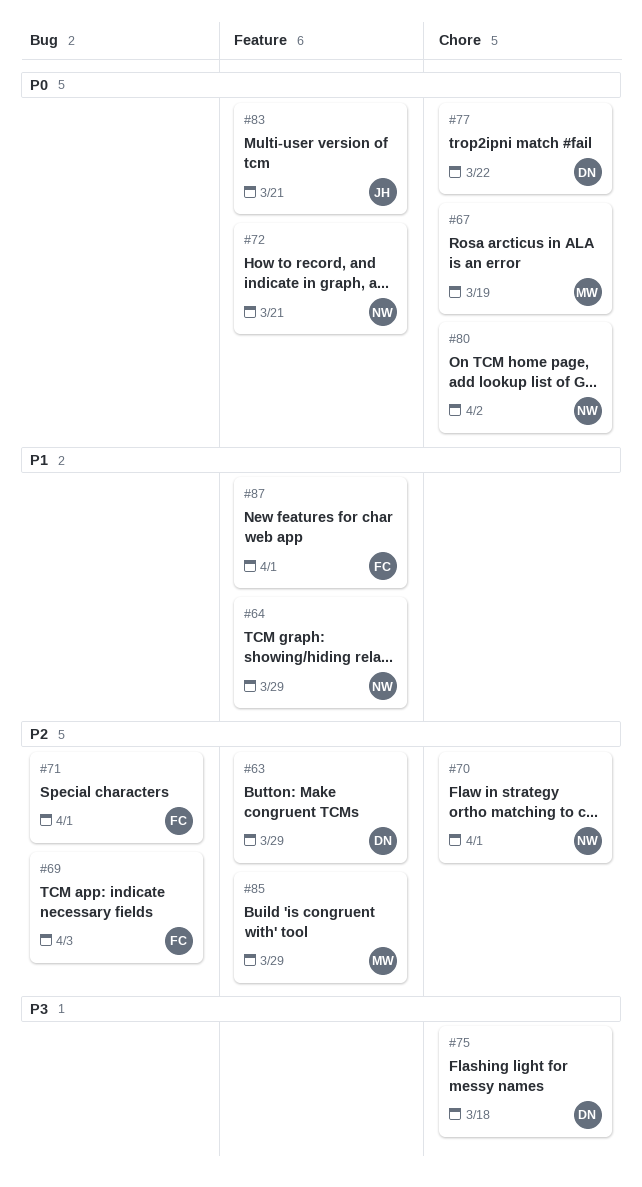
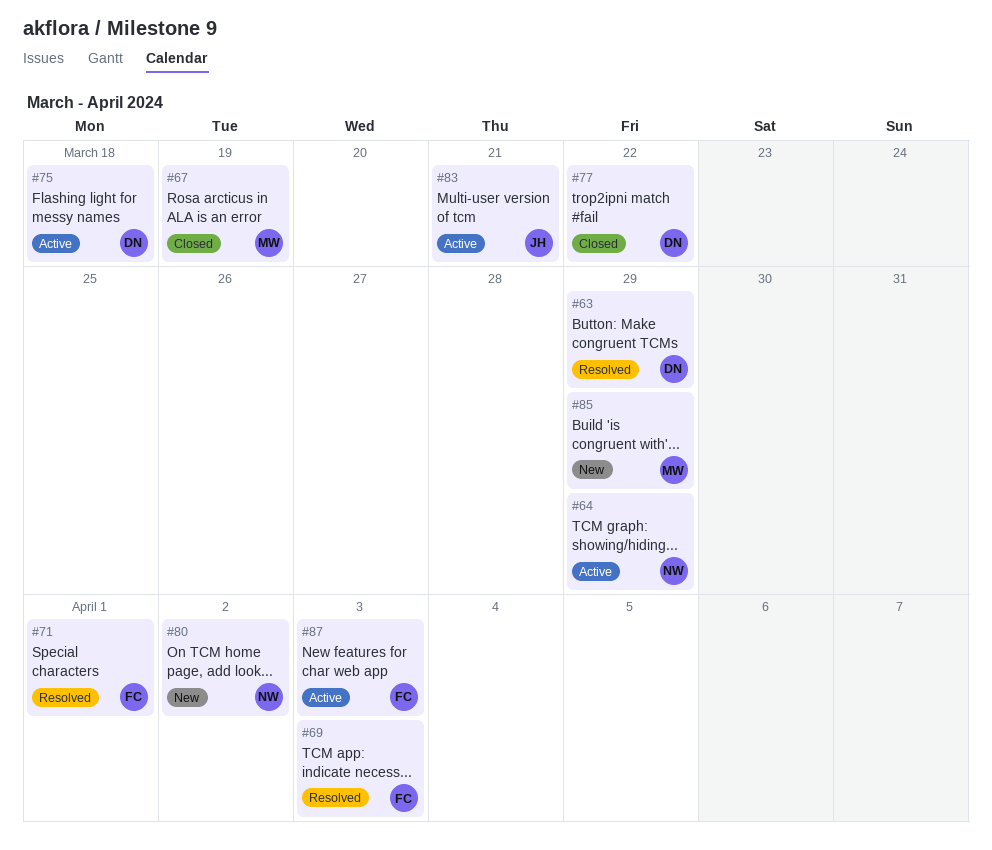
#70: present -> none
#72: present -> none
#87, due: Apr 1 -> Apr 3

